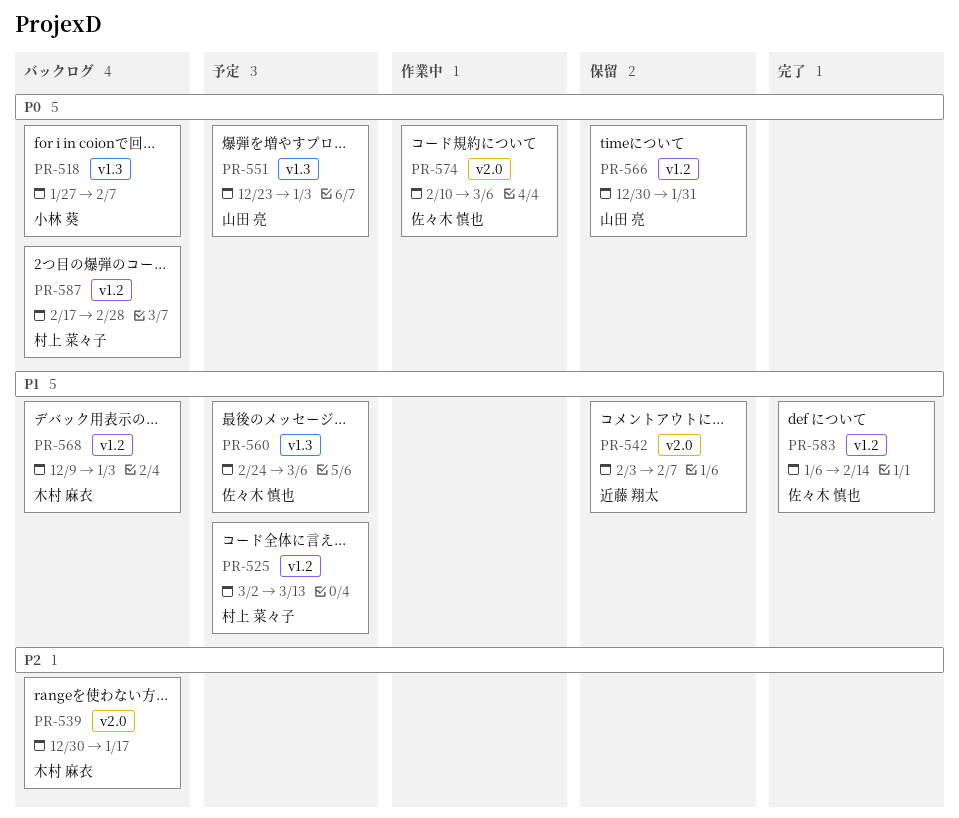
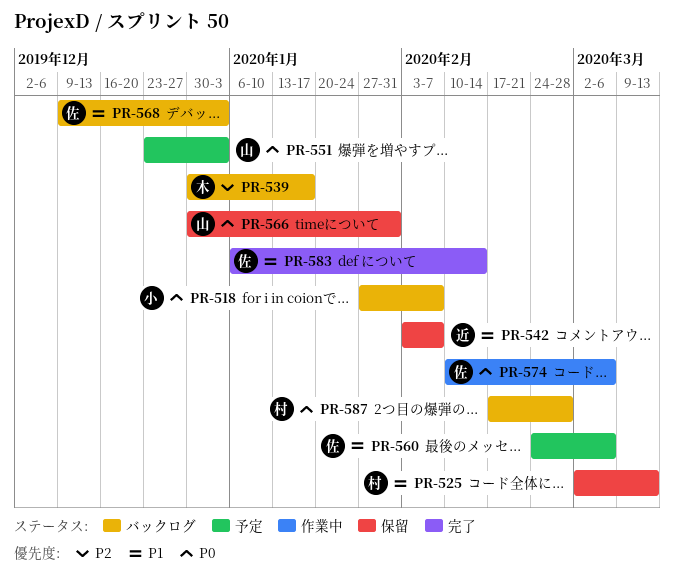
PR-525, status: 予定 -> 保留
PR-568, owner: 木村 麻衣 -> 佐々木 慎也

